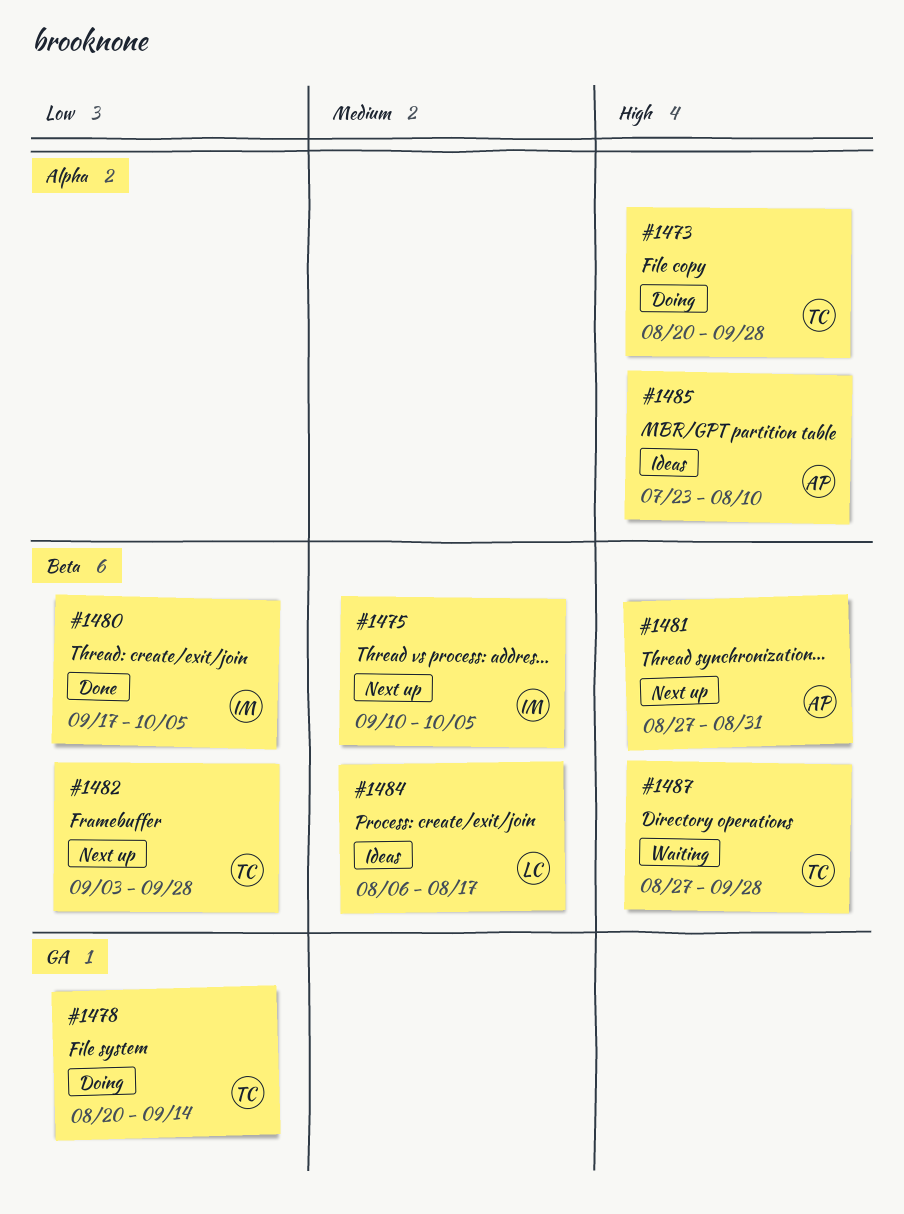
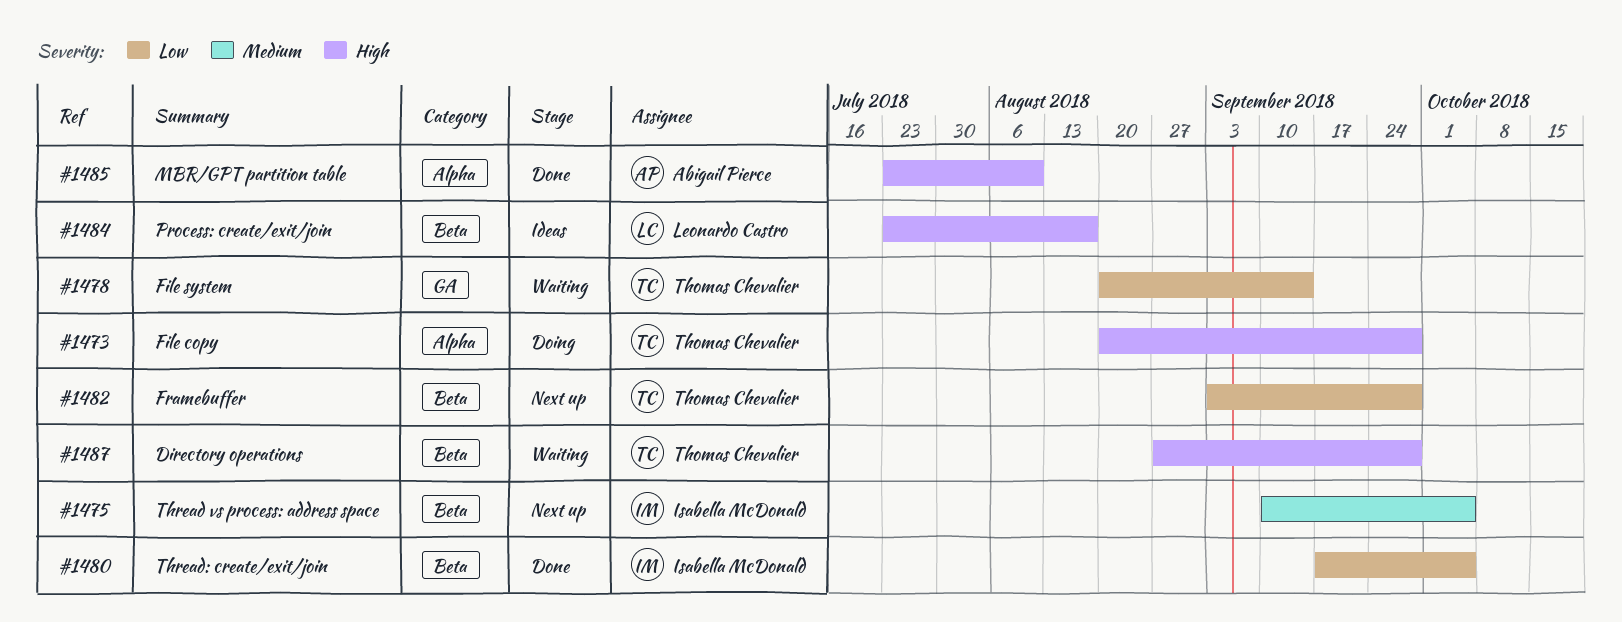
#1478, status: Doing -> Waiting
#1481: present -> none
#1484, priority: Medium -> High
#1484, start: Aug 6 -> Jul 23
#1485, status: Ideas -> Done

